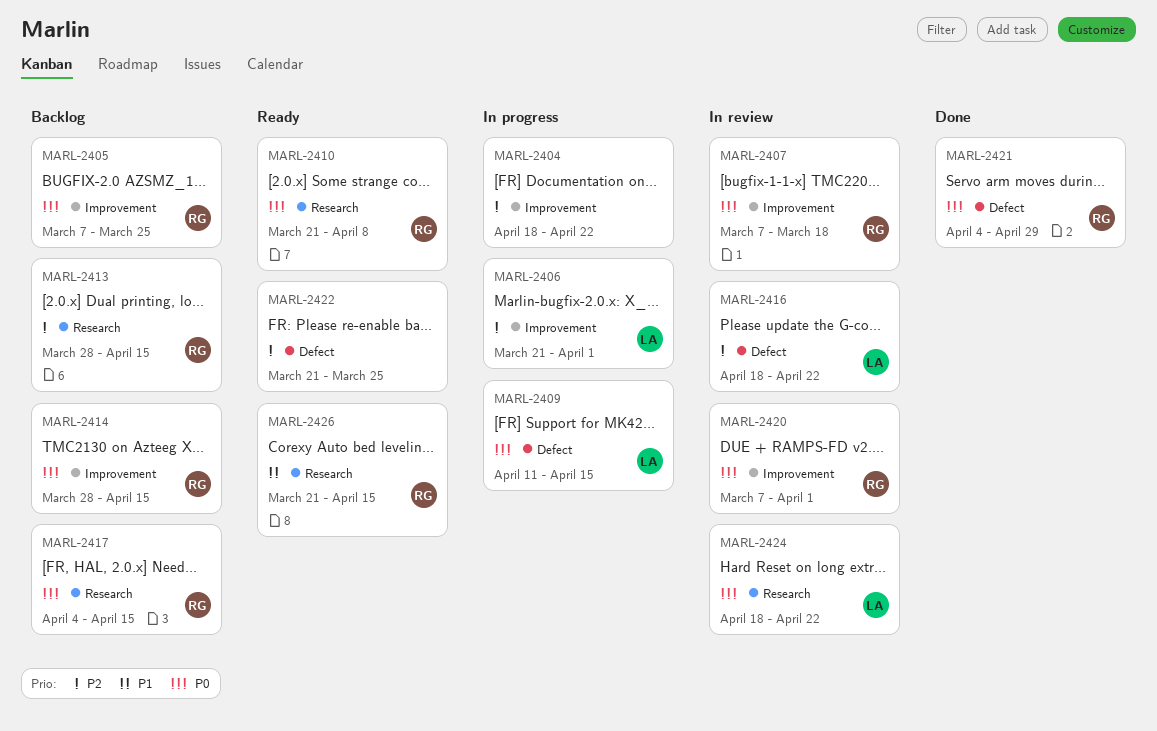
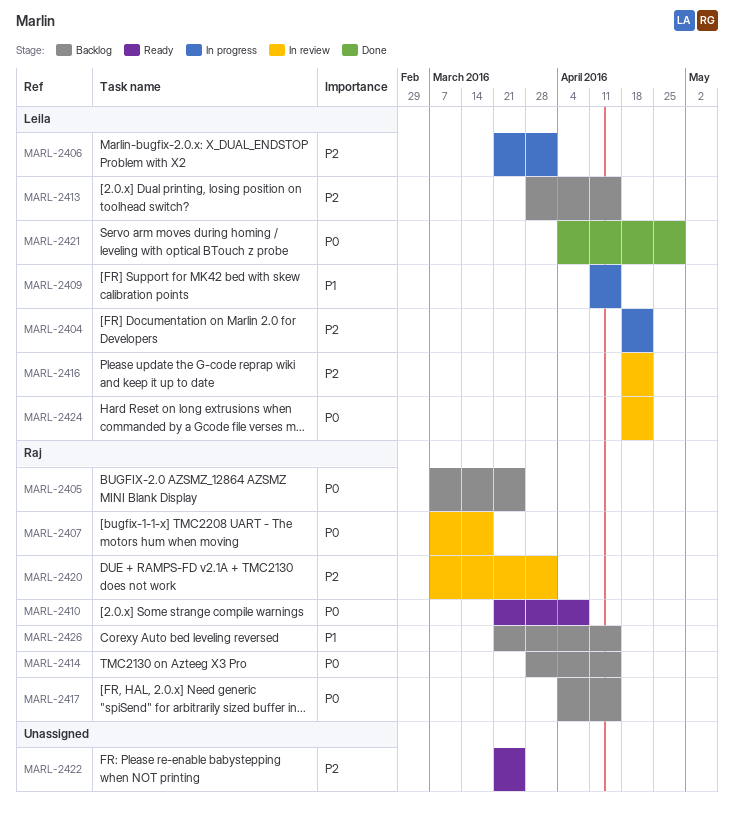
MARL-2404, owner: none -> Leila
MARL-2409, priority: P0 -> P1
MARL-2413, owner: Raj -> Leila
MARL-2420, priority: P0 -> P2
MARL-2421, owner: Raj -> Leila
MARL-2426, status: Ready -> Backlog

